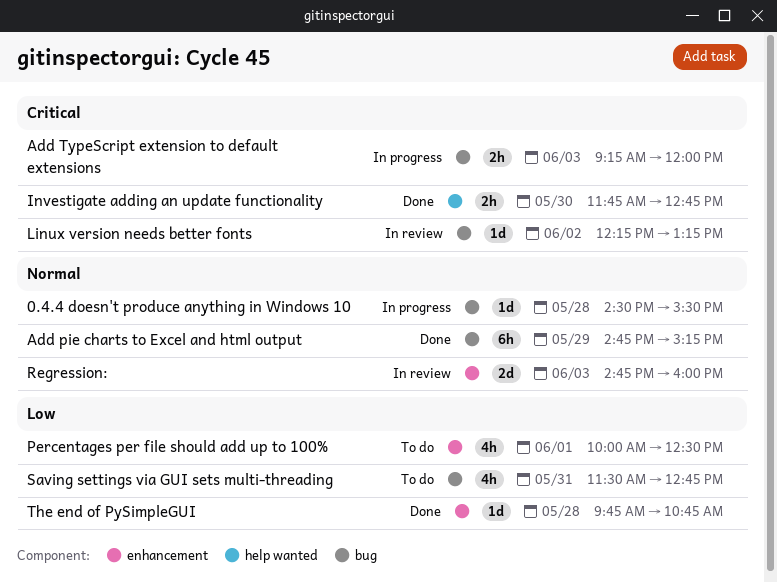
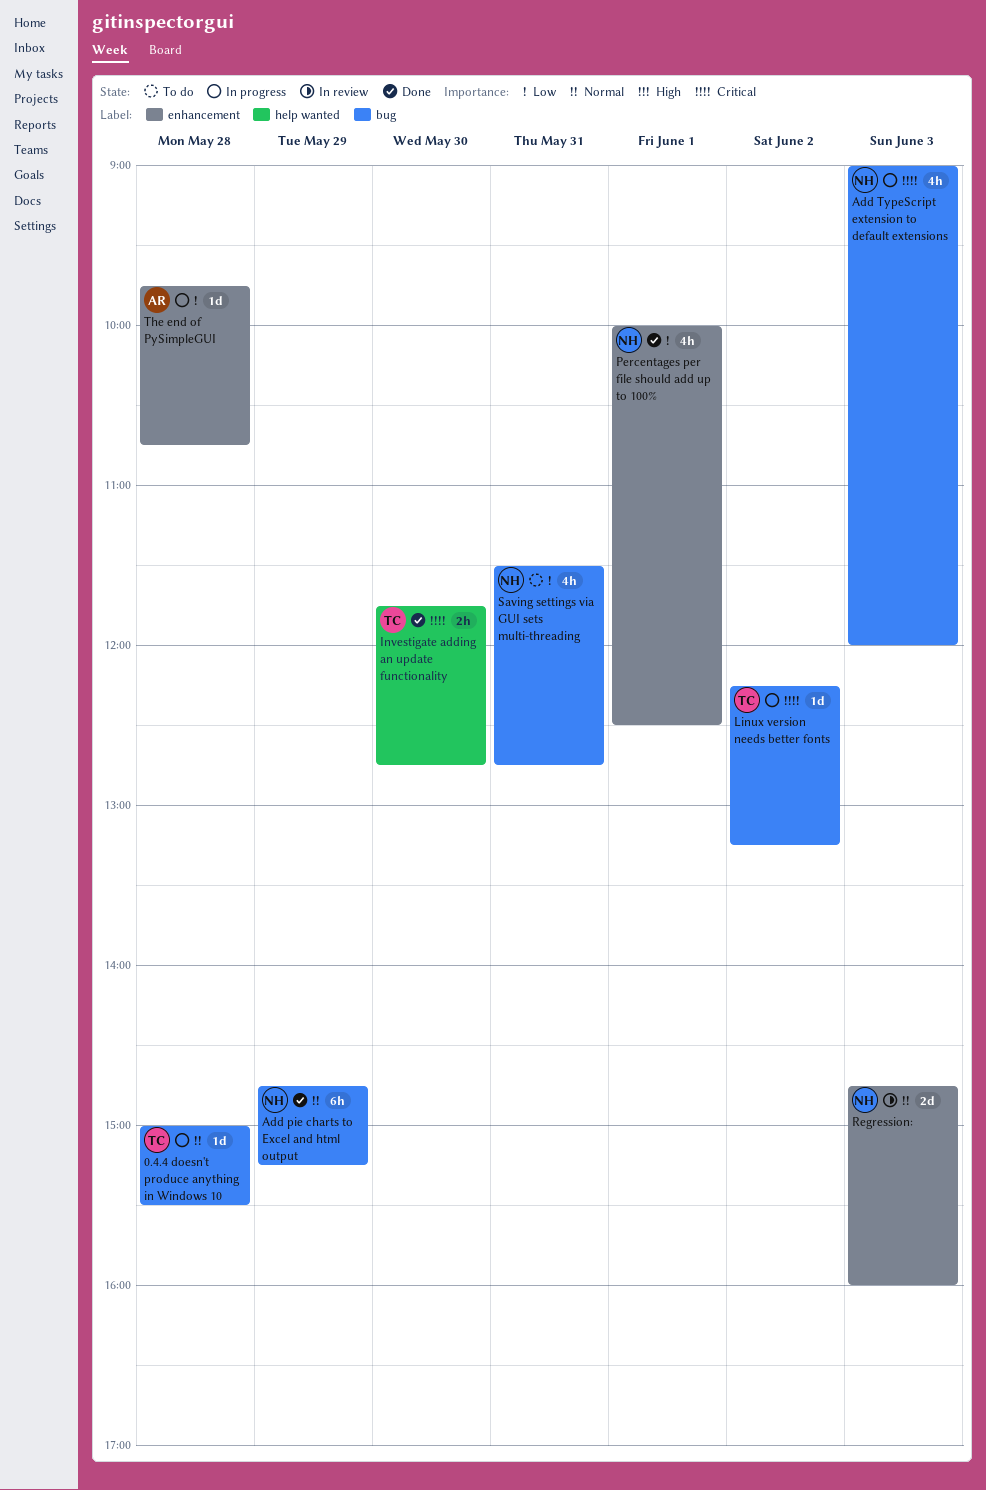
0.4.4 doesn't produce anything in Windows 10, begins: 14:30 -> 15:00
Add TypeScript extension to default extensions, estimate: 2h -> 4h
Add TypeScript extension to default extensions, begins: 09:15 -> 09:00
Linux version needs better fonts, status: In review -> In progress
Percentages per file should add up to 100%, status: To do -> Done
The end of PySimpleGUI, status: Done -> In progress

